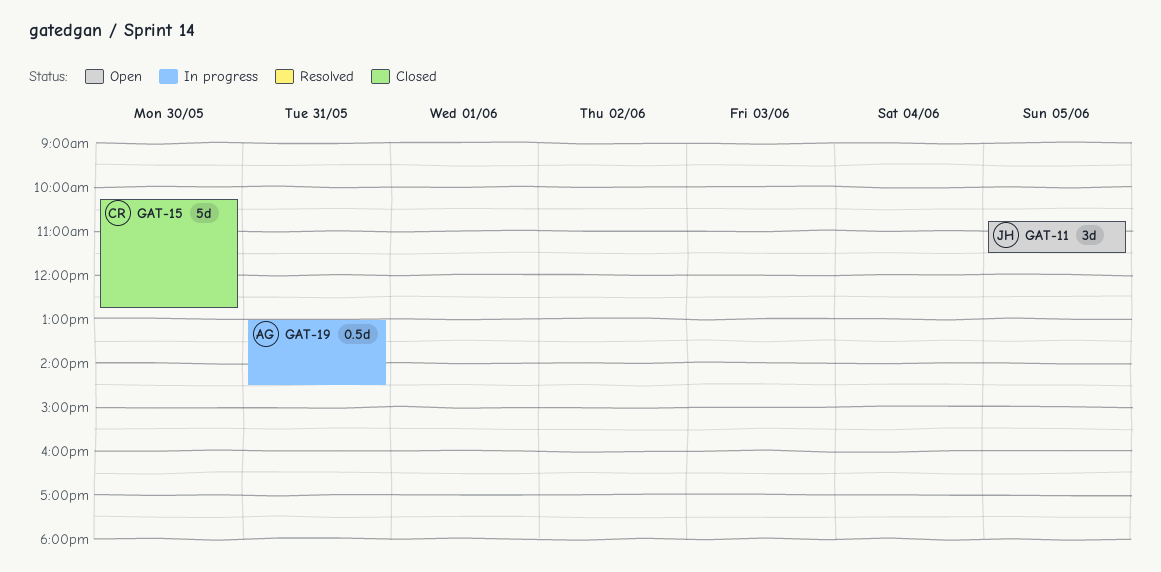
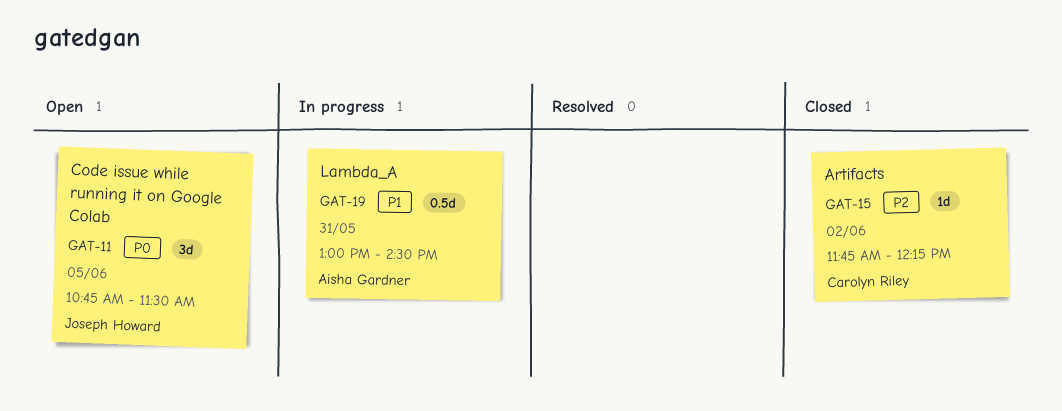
GAT-15, estimate: 5d -> 1d
GAT-15, day: May 30 -> Jun 2
GAT-15, begins: 10:15 -> 11:45
GAT-15, ends: 12:45 -> 12:15

